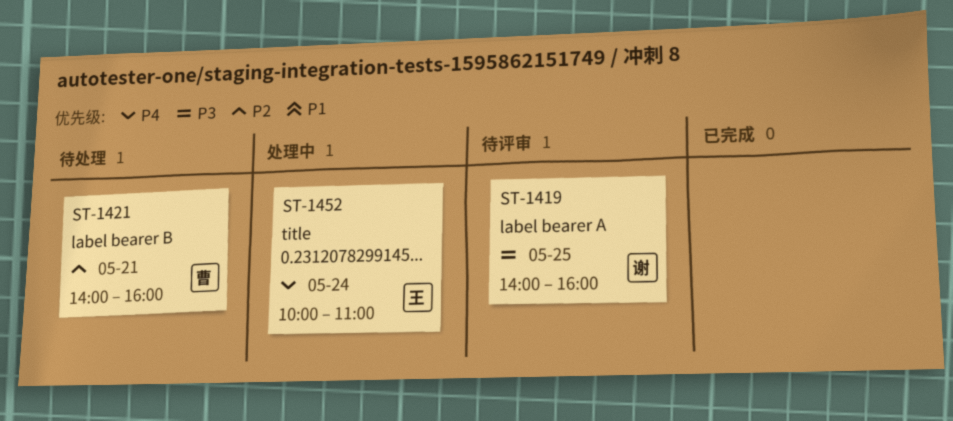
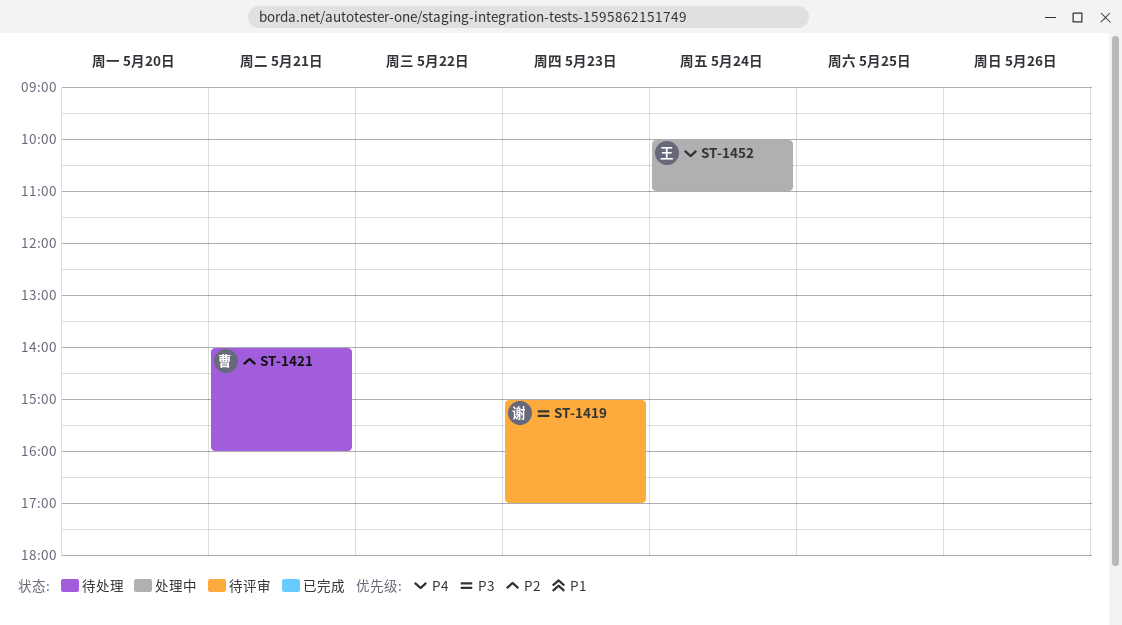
ST-1419, day: May 25 -> May 23
ST-1419, begins: 14:00 -> 15:00
ST-1419, ends: 16:00 -> 17:00

